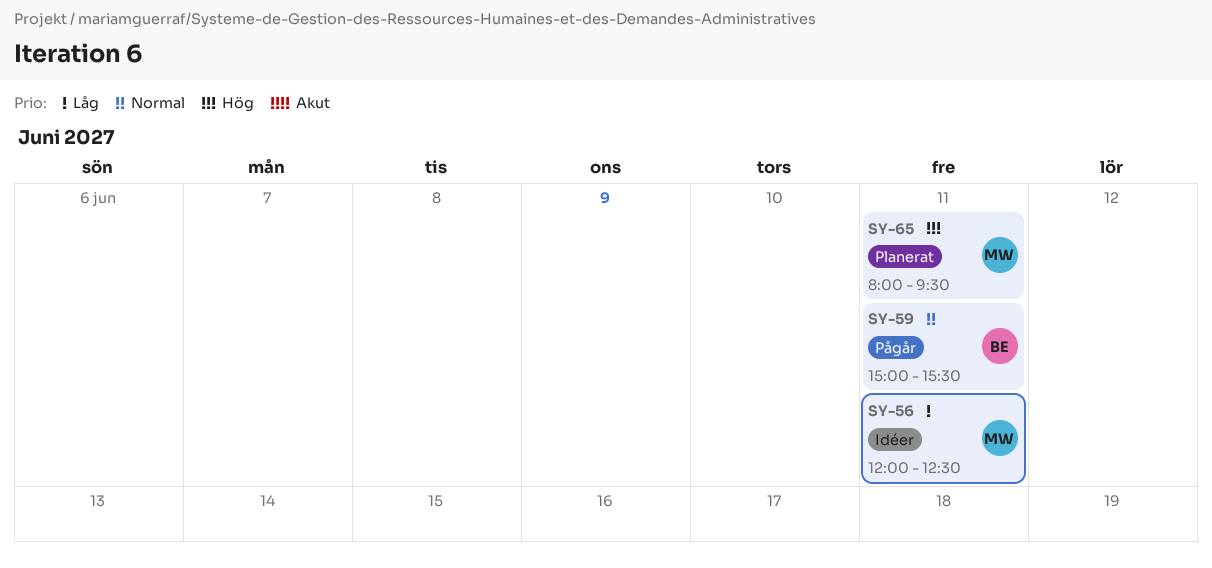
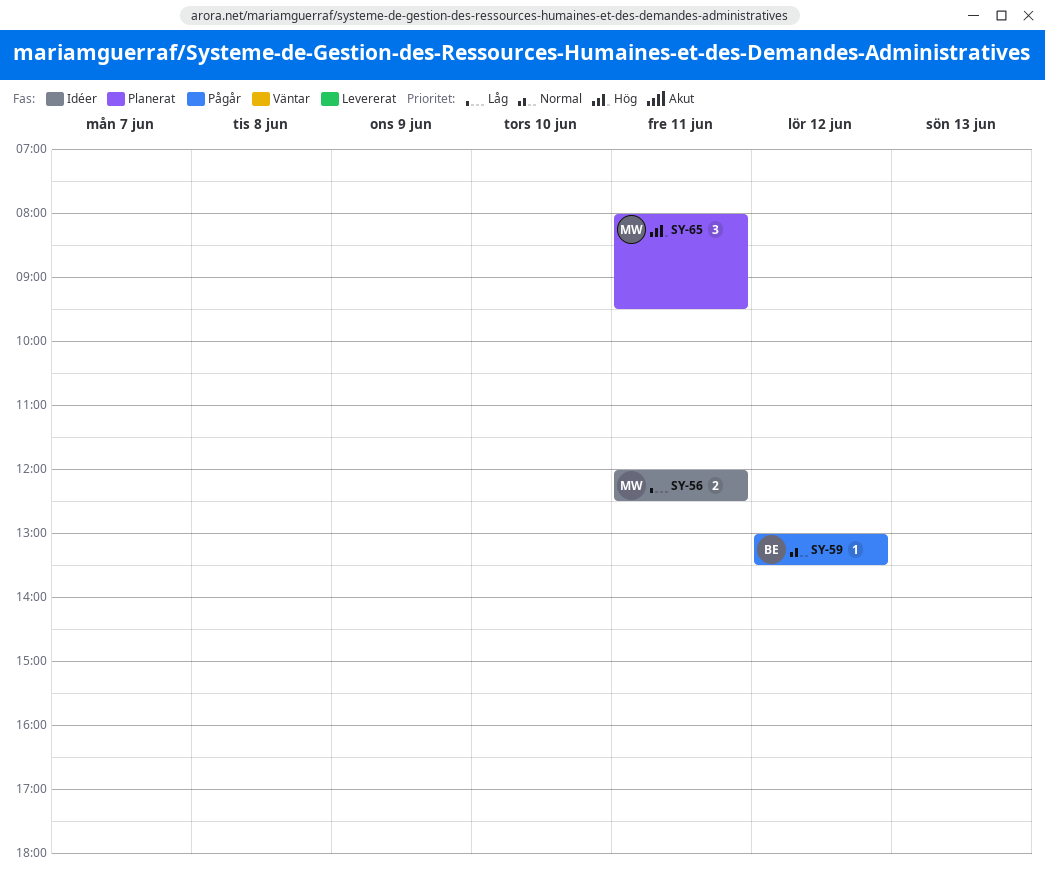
SY-59, day: Jun 11 -> Jun 12
SY-59, begins: 15:00 -> 13:00
SY-59, ends: 15:30 -> 13:30

